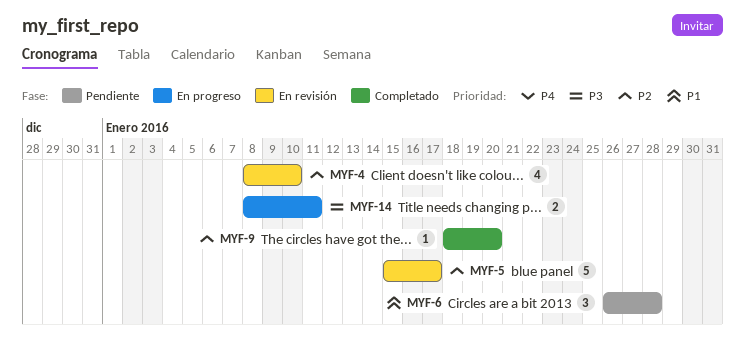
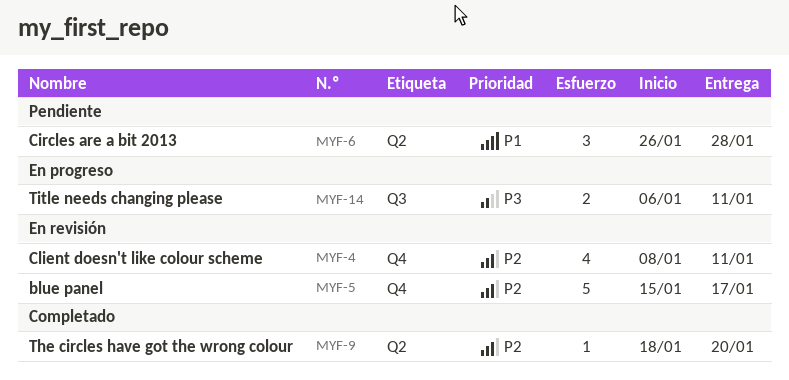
MYF-4, due: Jan 10 -> Jan 11
MYF-14, start: Jan 8 -> Jan 6

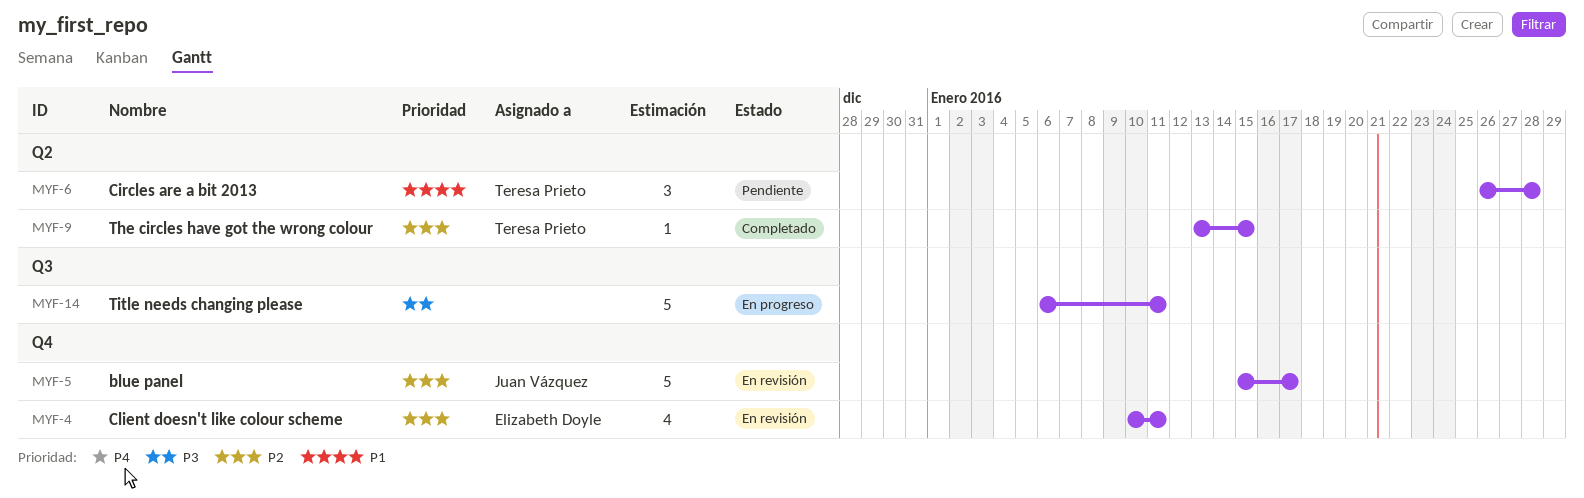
MYF-4, start: Jan 8 -> Jan 10
MYF-9, start: Jan 18 -> Jan 13
MYF-9, due: Jan 20 -> Jan 15
MYF-14, estimate: 2 -> 5

